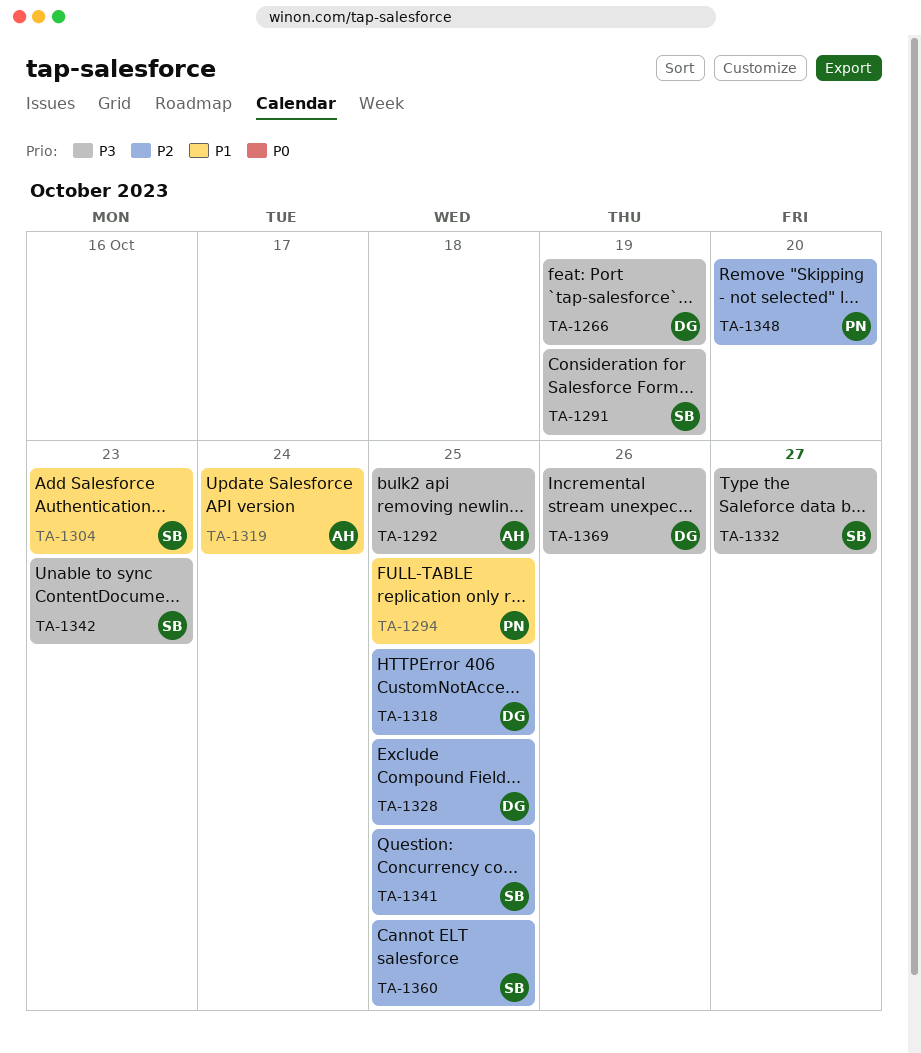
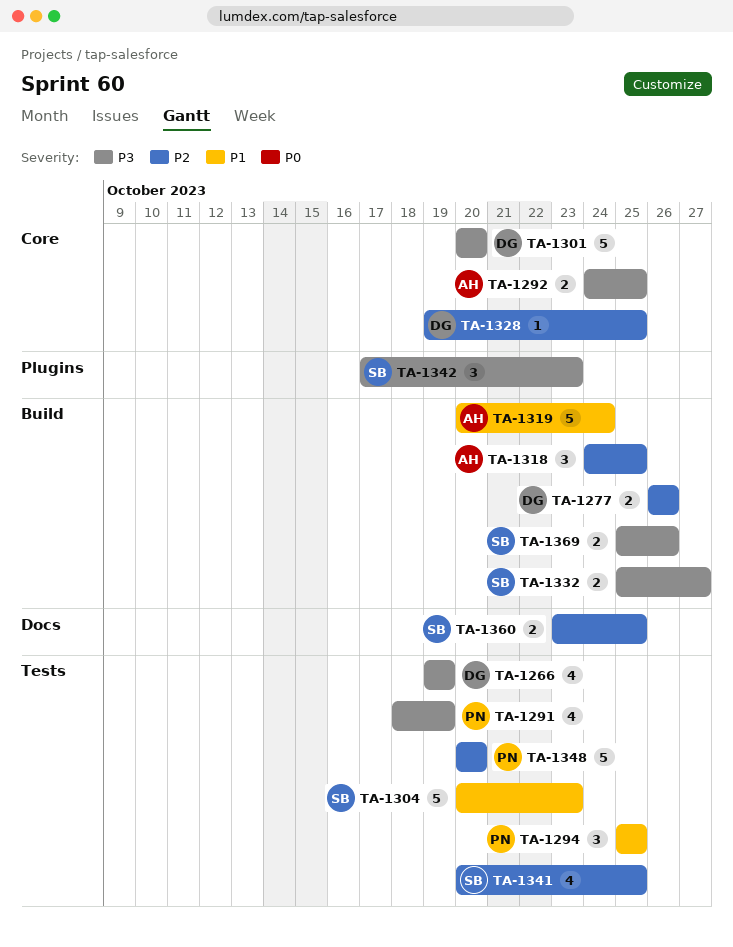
TA-1277: none -> present
TA-1291, owner: SB -> PN
TA-1301: none -> present
TA-1318, owner: DG -> AH
TA-1369, owner: DG -> SB

